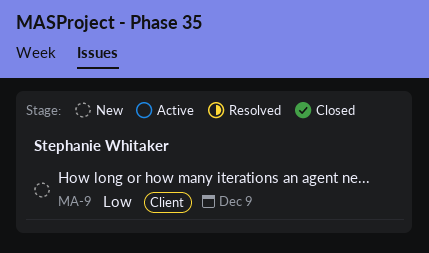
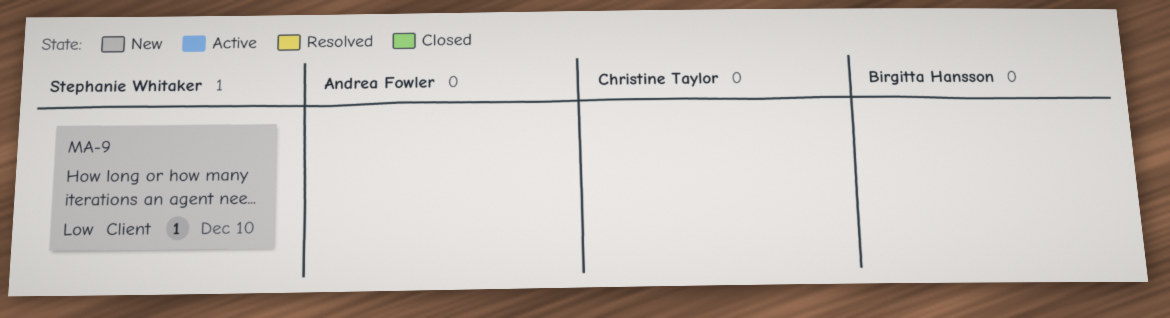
MA-9, due: Dec 9 -> Dec 10

